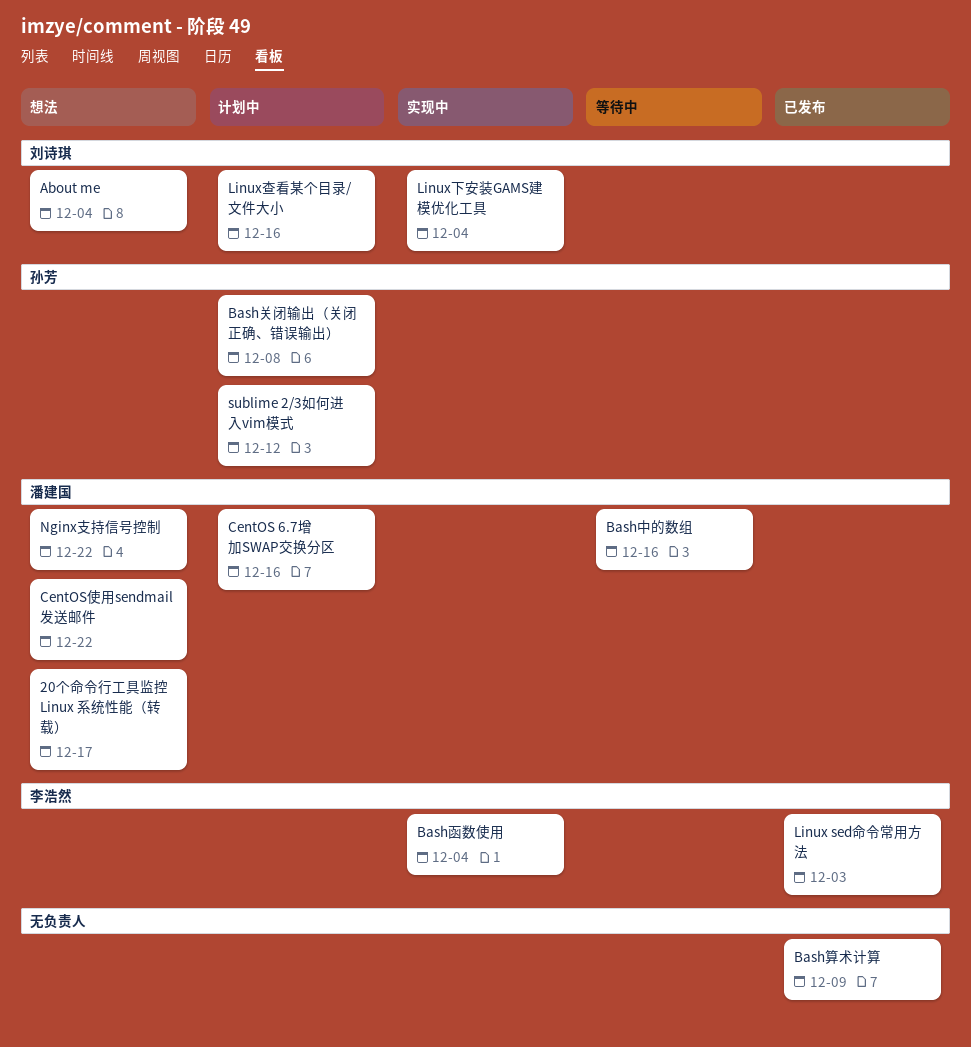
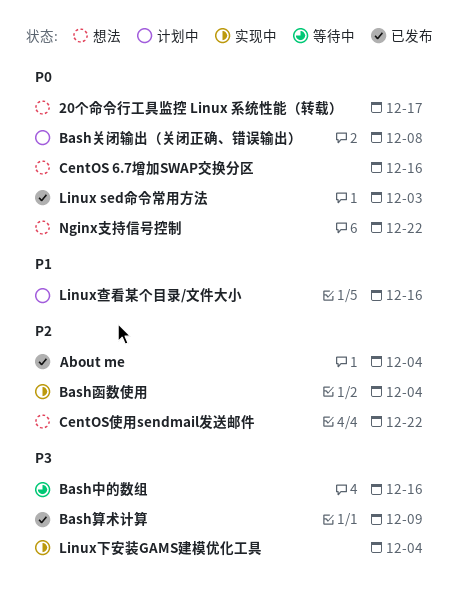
About me, status: 想法 -> 已发布
CentOS 6.7增加SWAP交换分区, status: 计划中 -> 想法
sublime 2/3如何进入vim模式: present -> none

